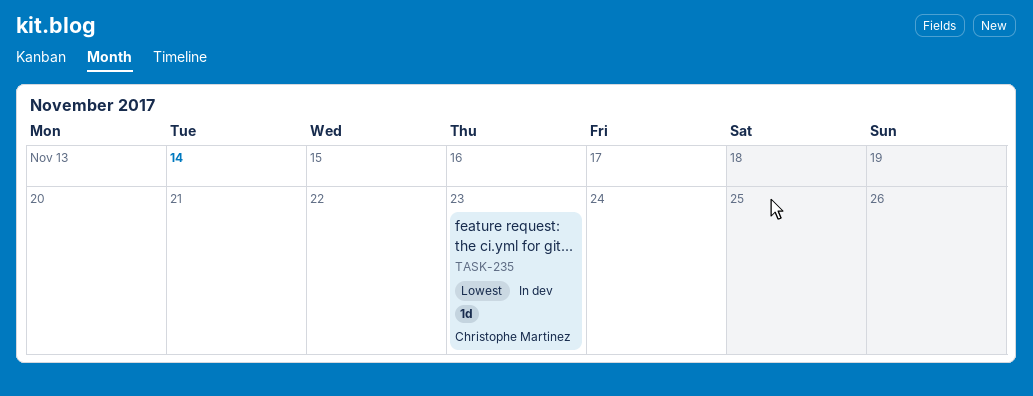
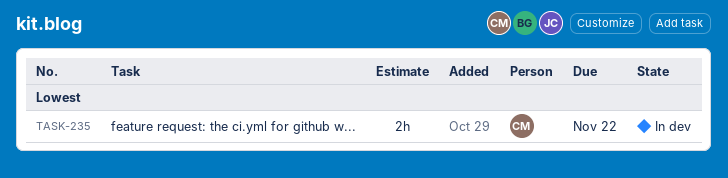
TASK-235, estimate: 1d -> 2h
TASK-235, due: Nov 23 -> Nov 22

